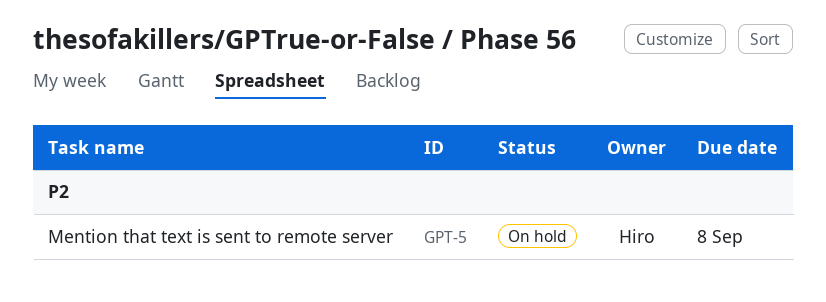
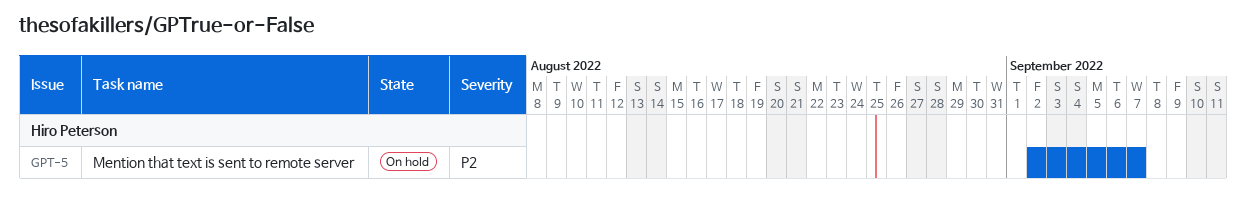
GPT-5, due: Sep 8 -> Sep 7

